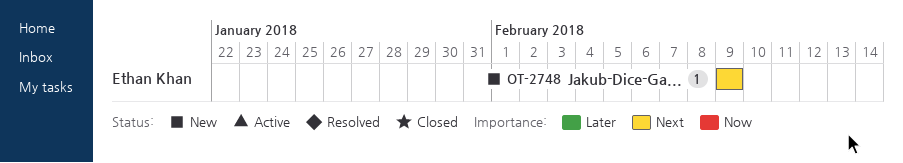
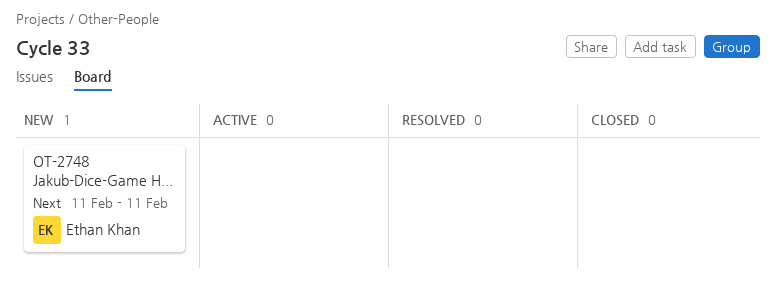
OT-2748, start: Feb 9 -> Feb 11
OT-2748, due: Feb 9 -> Feb 11

